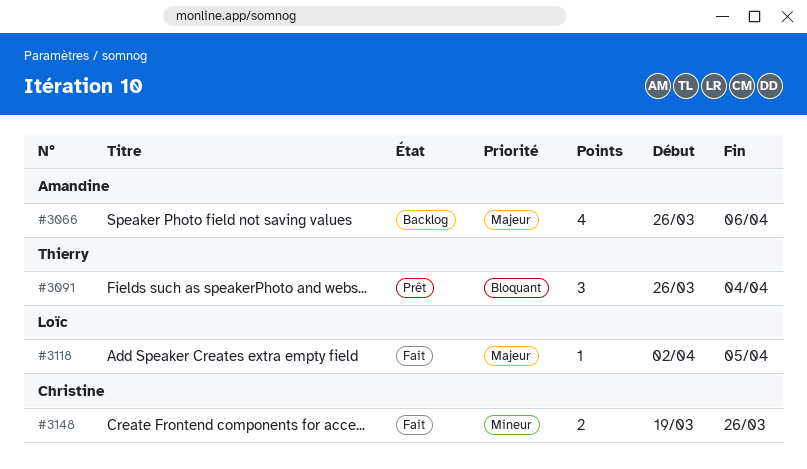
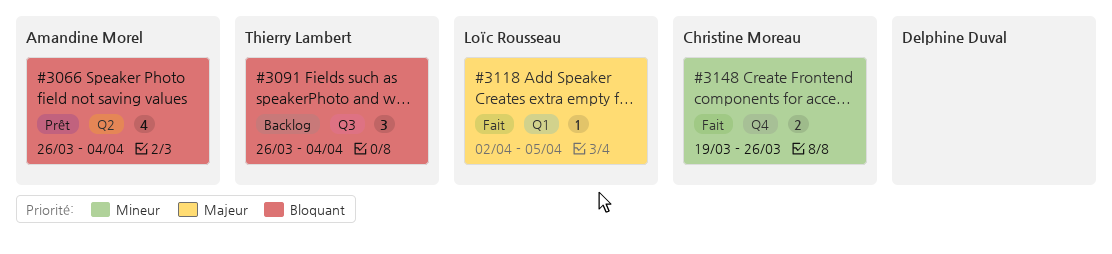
#3066, status: Backlog -> Prêt
#3066, priority: Majeur -> Bloquant
#3066, due: Apr 6 -> Apr 4
#3091, status: Prêt -> Backlog

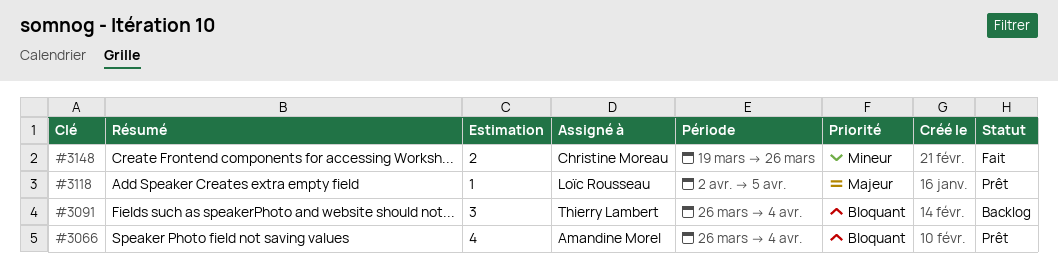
#3118, status: Fait -> Prêt

